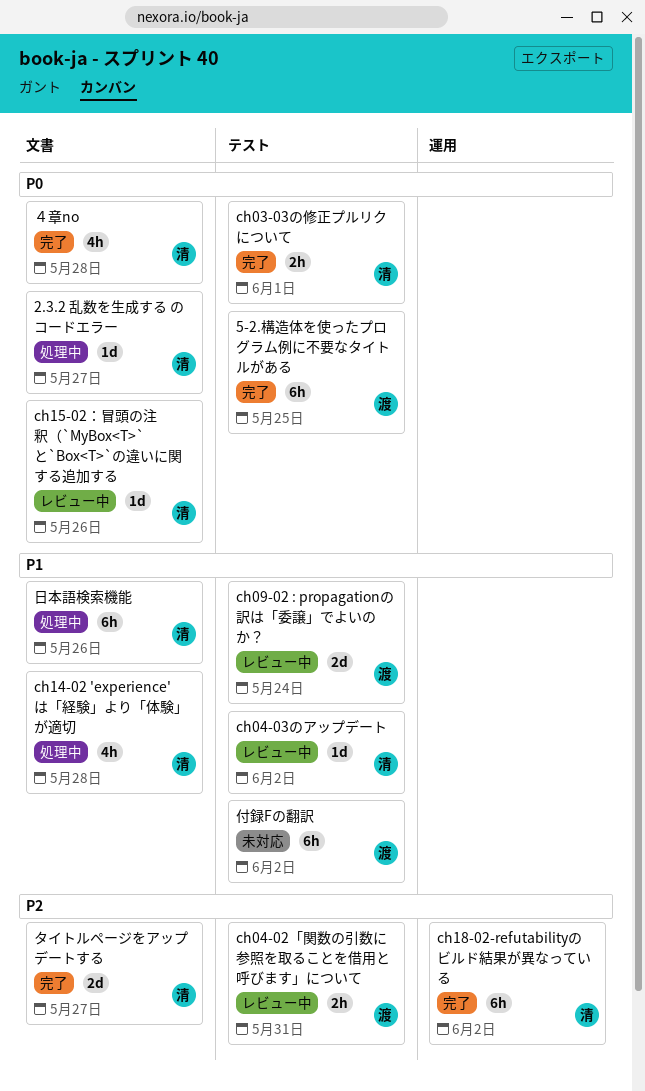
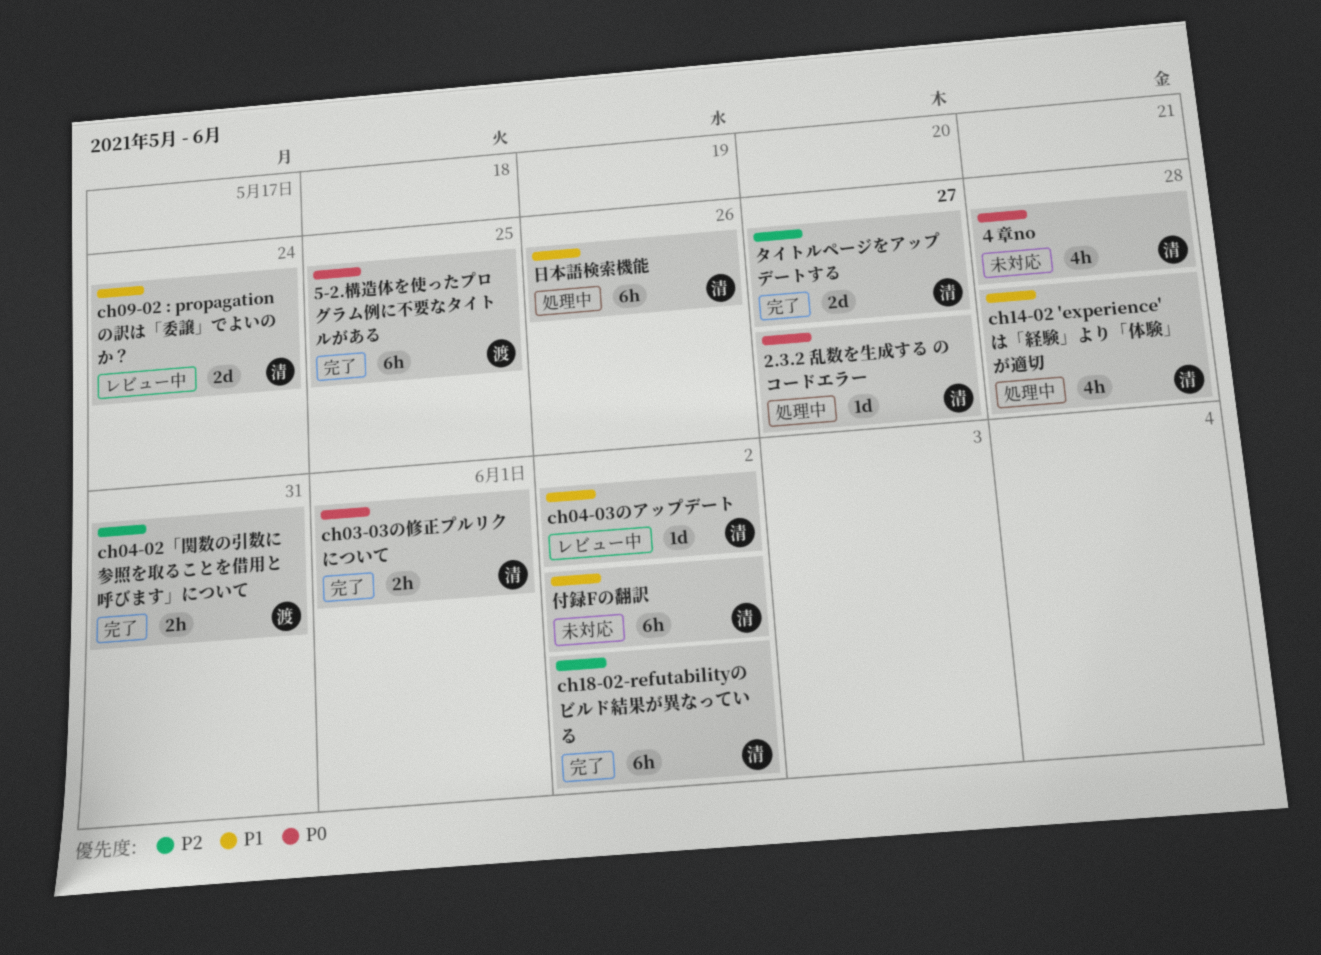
ch04-02「関数の引数に参照を取ることを借用と呼びます」について, status: レビュー中 -> 完了
ch09-02 : propagationの訳は「委譲」でよいのか？, owner: 渡 -> 清
ch15-02：冒頭の注釈（`MyBox<T>`と`Box<T>`の違いに関する追加する: present -> none
付録Fの翻訳, owner: 渡 -> 清
４章no, status: 完了 -> 未対応

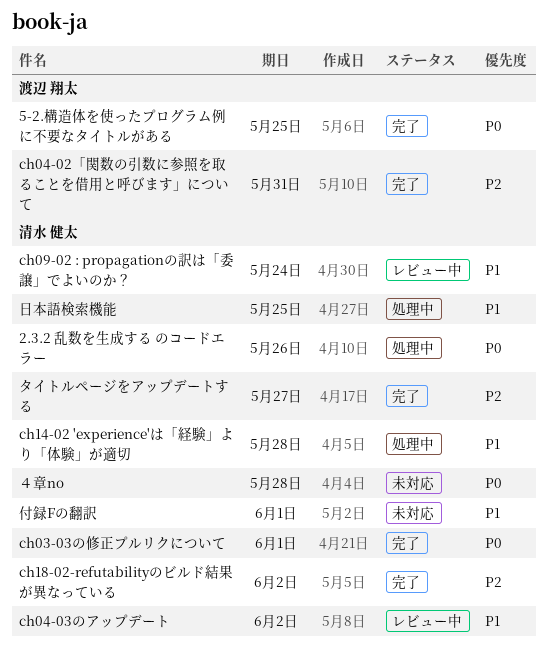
2.3.2 乱数を生成する のコードエラー, due: May 27 -> May 26
付録Fの翻訳, due: Jun 2 -> Jun 1
日本語検索機能, due: May 26 -> May 25

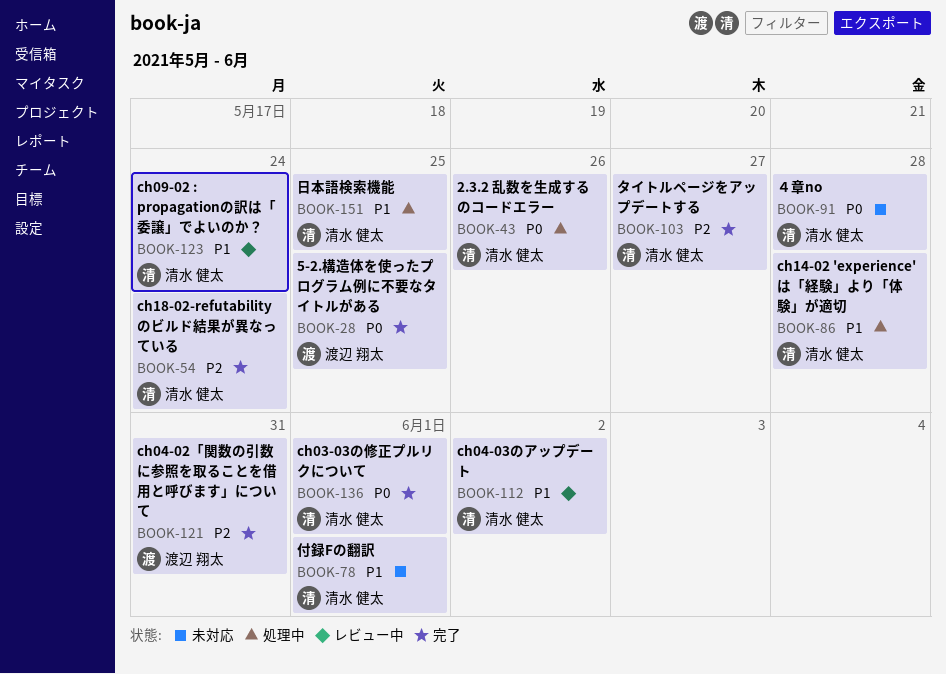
ch18-02-refutabilityのビルド結果が異なっている, due: Jun 2 -> May 24

